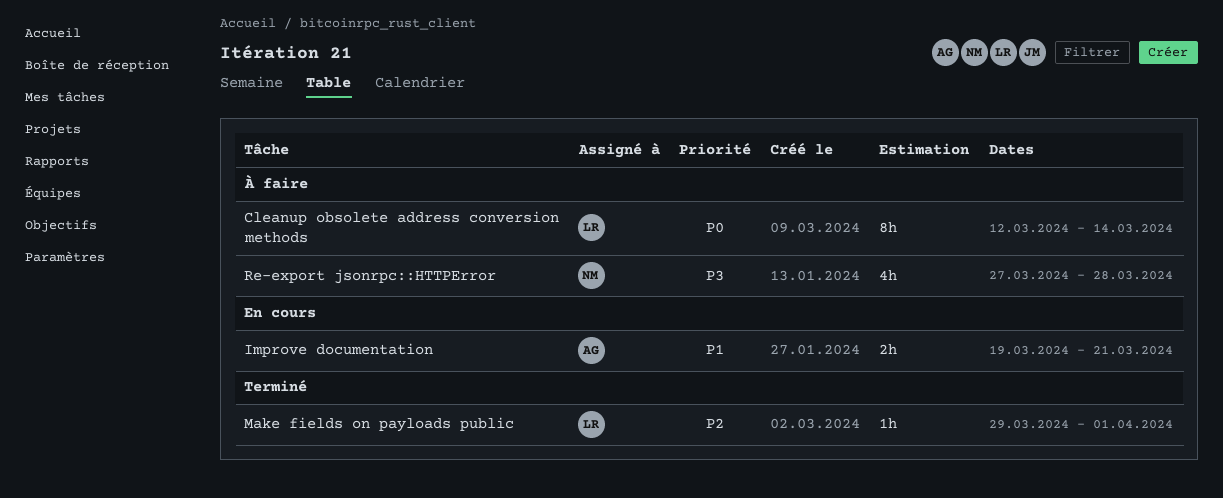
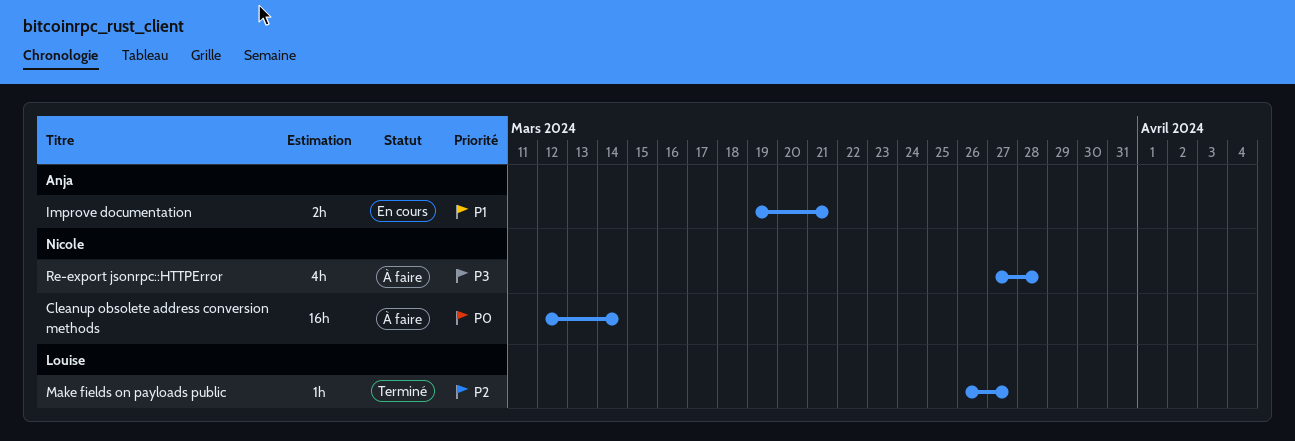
Cleanup obsolete address conversion methods, owner: Louise -> Nicole
Cleanup obsolete address conversion methods, estimate: 8h -> 16h
Make fields on payloads public, start: Mar 29 -> Mar 26
Make fields on payloads public, due: Apr 1 -> Mar 27

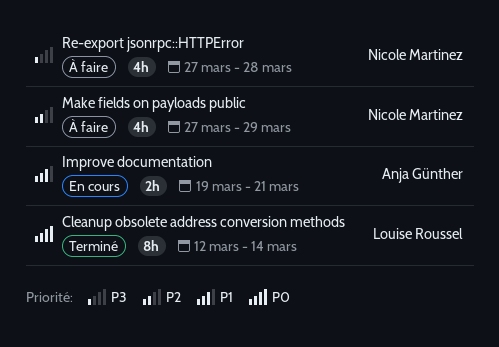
Cleanup obsolete address conversion methods, status: À faire -> Terminé
Cleanup obsolete address conversion methods, owner: Nicole Martinez -> Louise Roussel
Cleanup obsolete address conversion methods, estimate: 16h -> 8h
Make fields on payloads public, status: Terminé -> À faire
Make fields on payloads public, owner: Louise Roussel -> Nicole Martinez
Make fields on payloads public, estimate: 1h -> 4h
Make fields on payloads public, start: Mar 26 -> Mar 27
Make fields on payloads public, due: Mar 27 -> Mar 29

